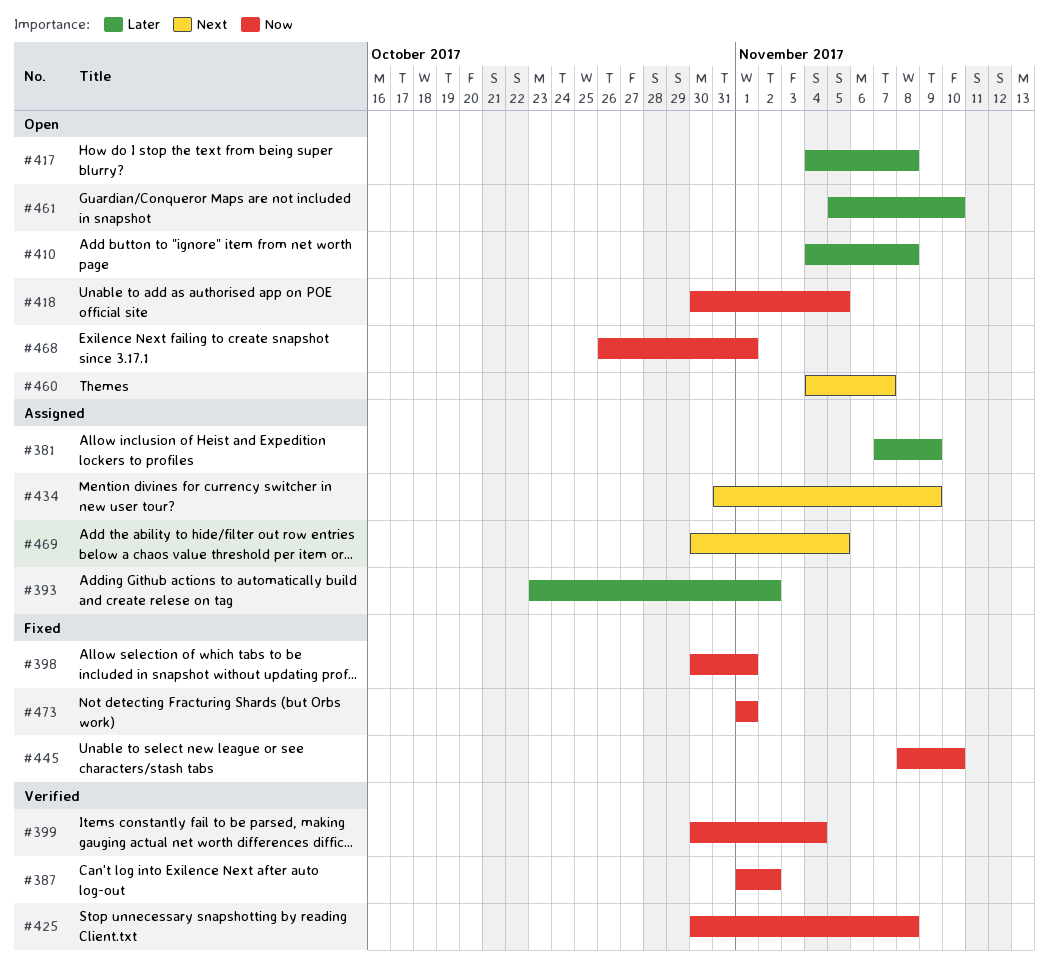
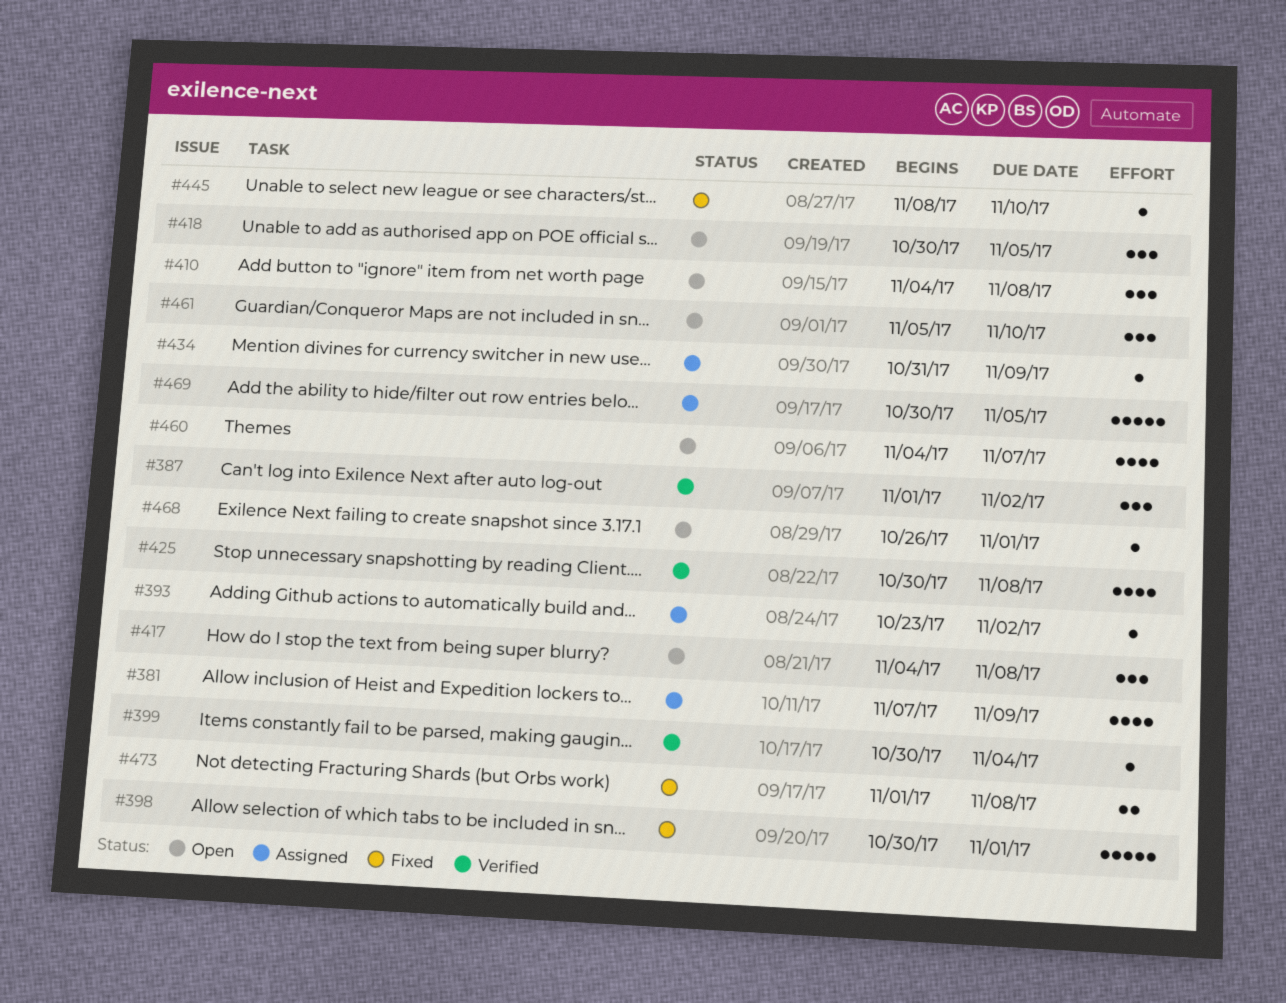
#473, due: Nov 1 -> Nov 8

